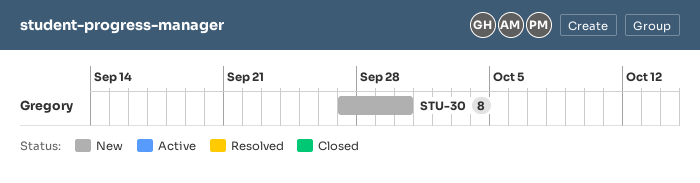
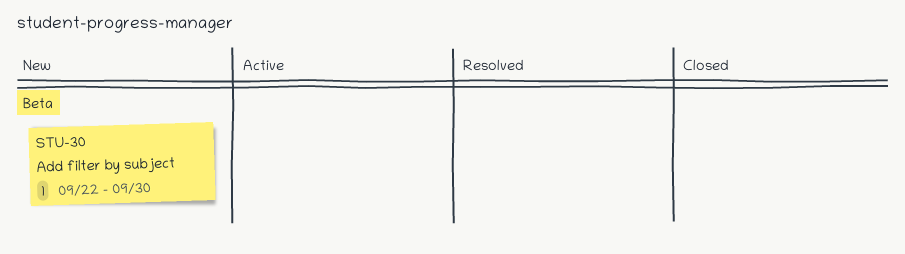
STU-30, estimate: 8 -> 1
STU-30, start: Sep 27 -> Sep 22

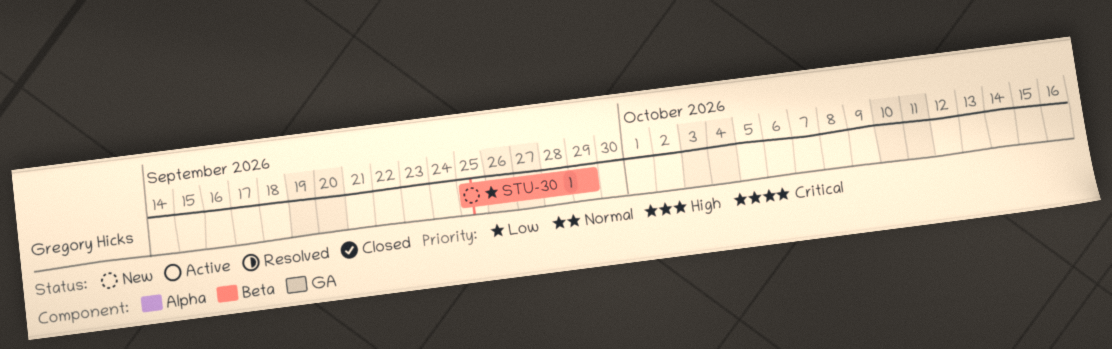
STU-30, start: Sep 22 -> Sep 25
STU-30, due: Sep 30 -> Sep 29

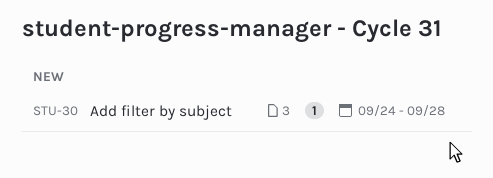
STU-30, start: Sep 25 -> Sep 24
STU-30, due: Sep 29 -> Sep 28

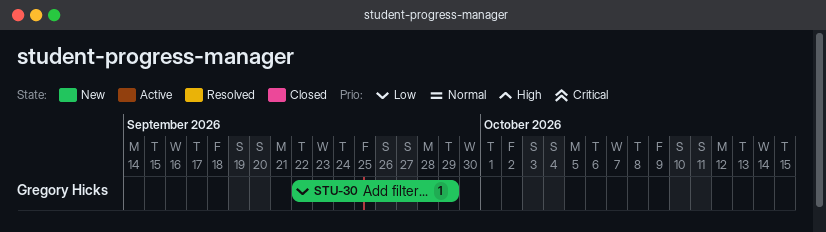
STU-30, start: Sep 24 -> Sep 22
STU-30, due: Sep 28 -> Sep 29

